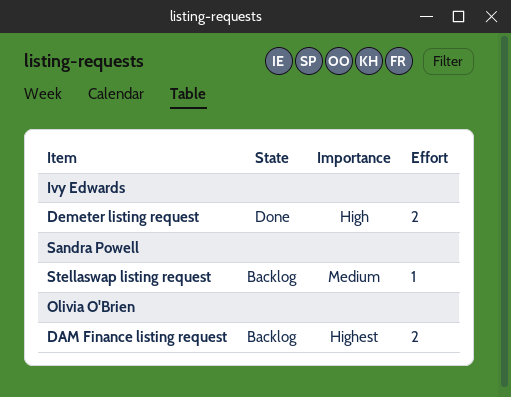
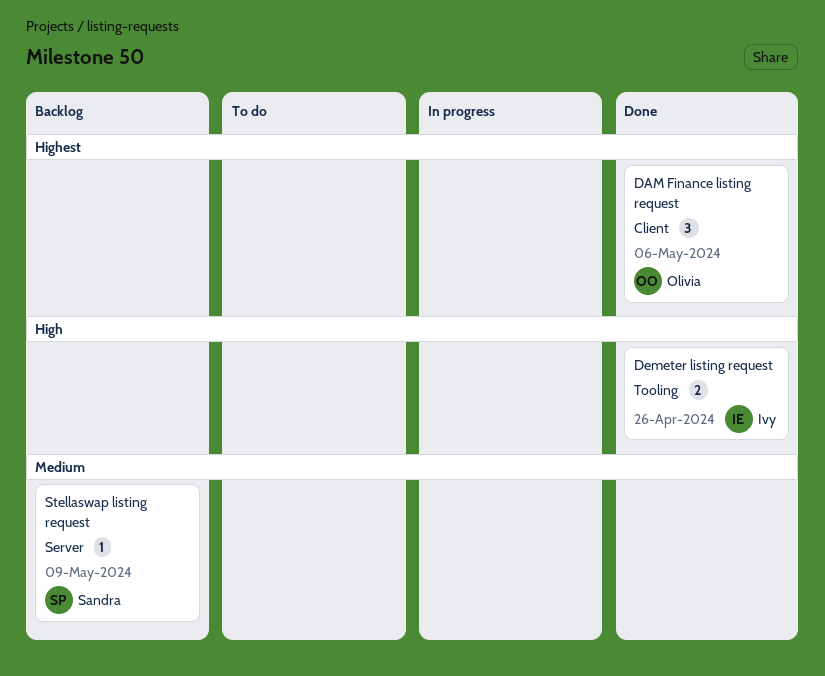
DAM Finance listing request, status: Backlog -> Done
DAM Finance listing request, estimate: 2 -> 3

